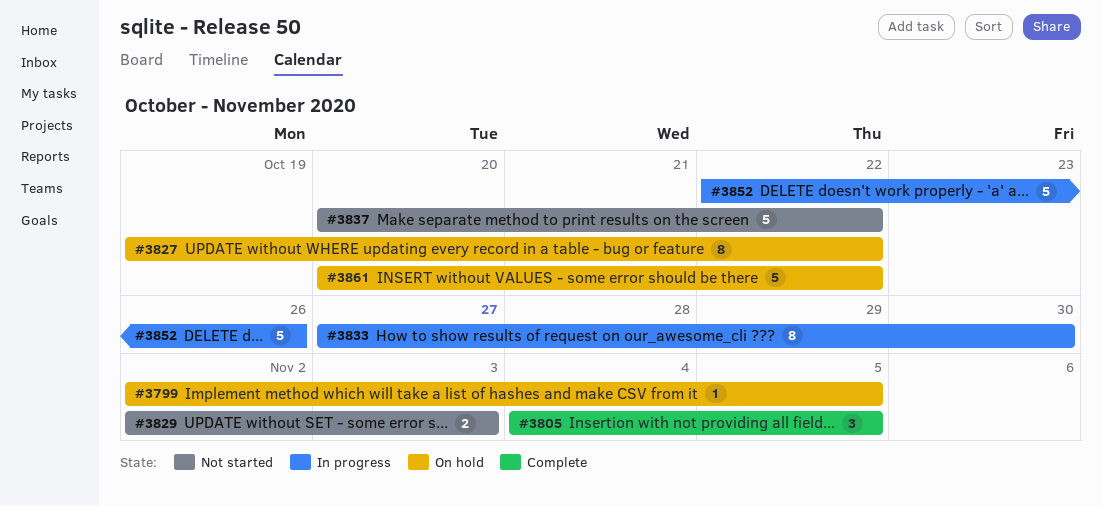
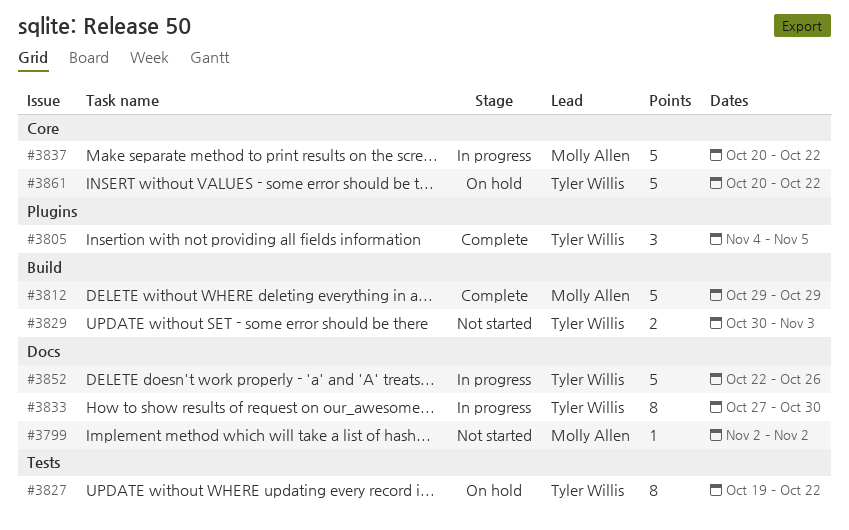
#3799, status: On hold -> Not started
#3799, due: Nov 5 -> Nov 2
#3812: none -> present
#3829, start: Nov 2 -> Oct 30
#3837, status: Not started -> In progress

